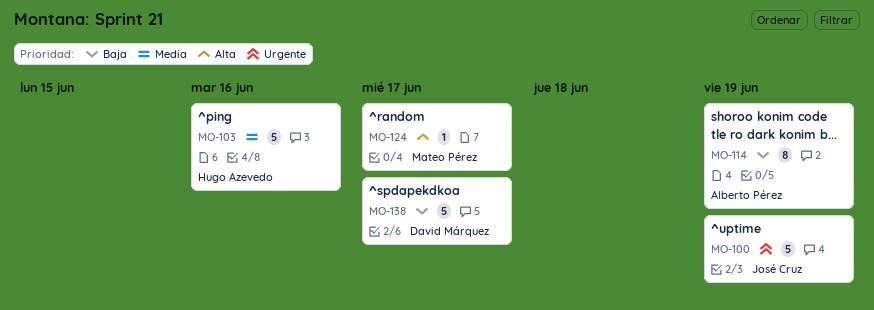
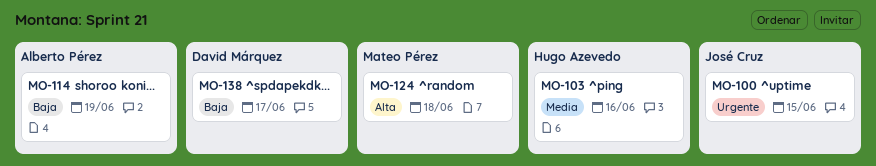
MO-100, day: Jun 19 -> Jun 15
MO-124, day: Jun 17 -> Jun 18

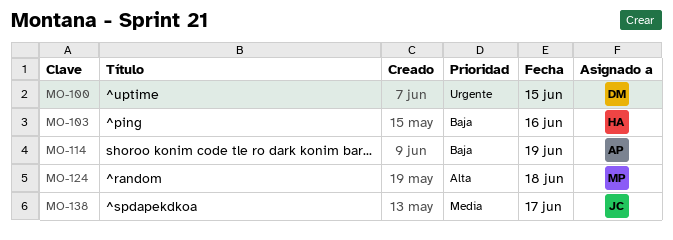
MO-100, owner: José Cruz -> David Márquez
MO-103, priority: Media -> Baja
MO-138, owner: David Márquez -> José Cruz
MO-138, priority: Baja -> Media

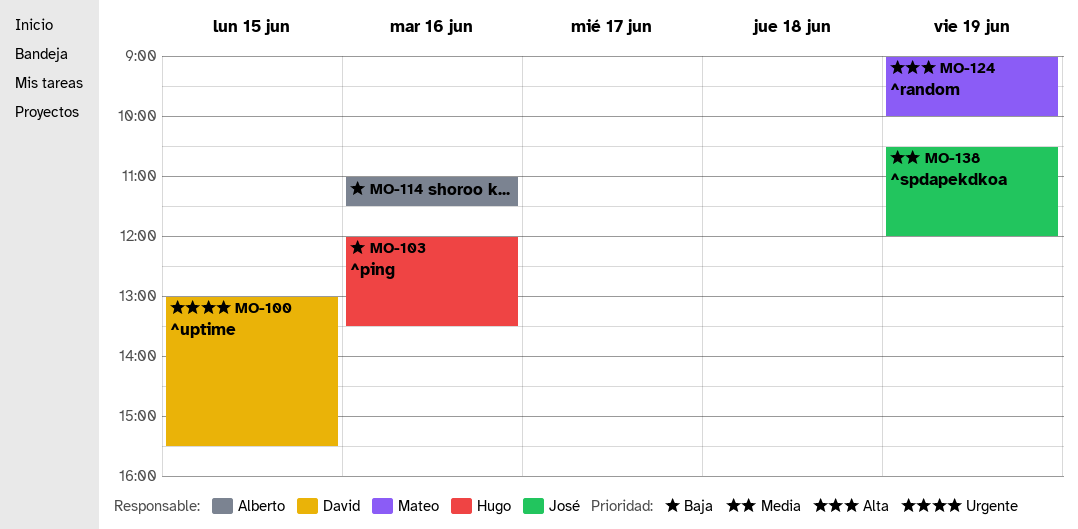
MO-114, day: Jun 19 -> Jun 16
MO-124, day: Jun 18 -> Jun 19
MO-138, day: Jun 17 -> Jun 19

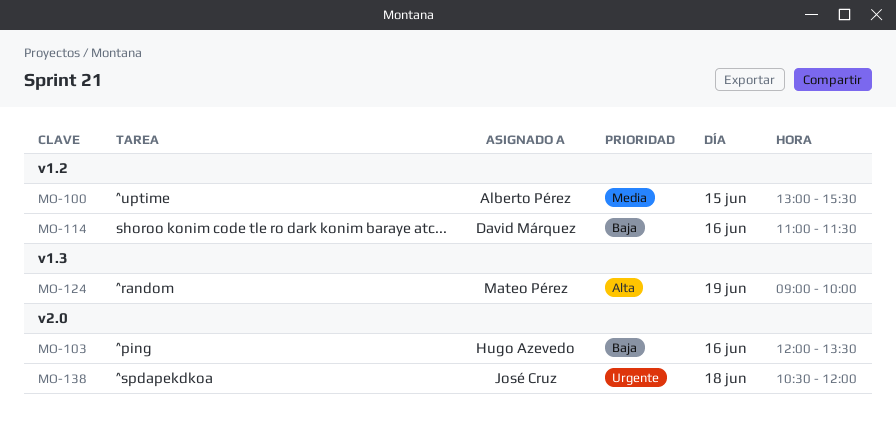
MO-100, owner: David Márquez -> Alberto Pérez
MO-100, priority: Urgente -> Media
MO-114, owner: Alberto Pérez -> David Márquez
MO-138, priority: Media -> Urgente
MO-138, day: Jun 19 -> Jun 18

